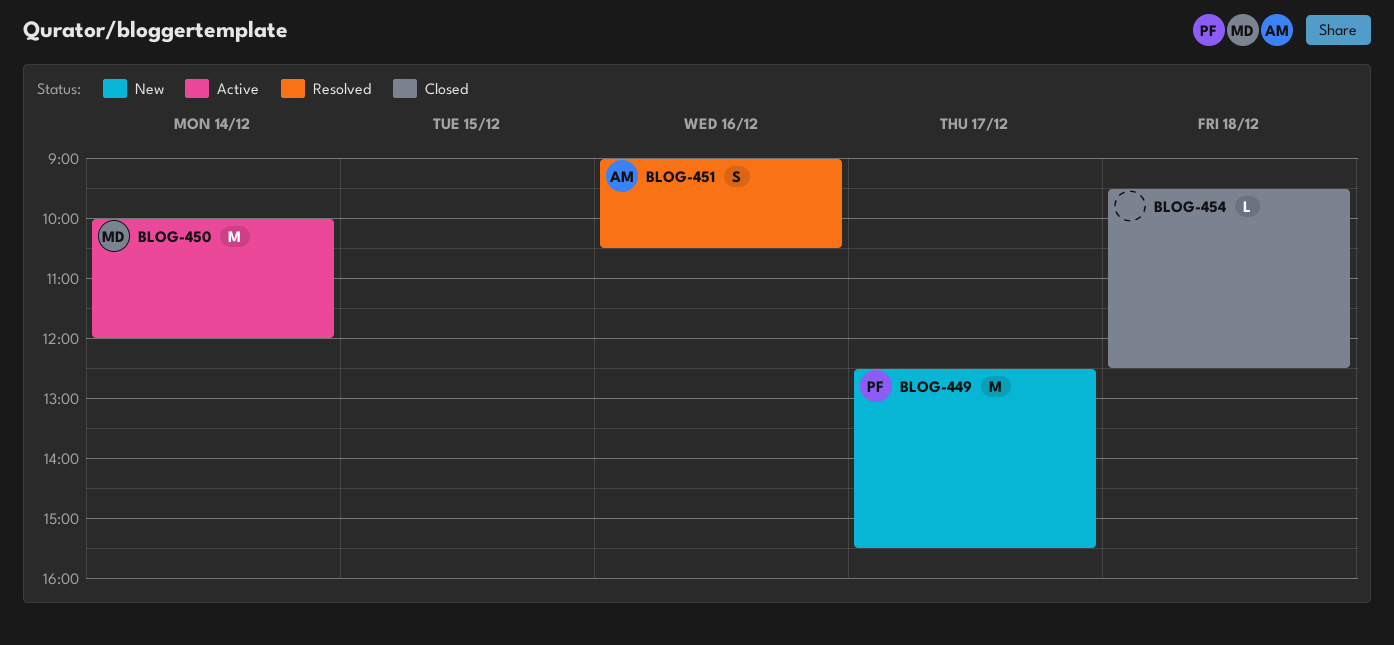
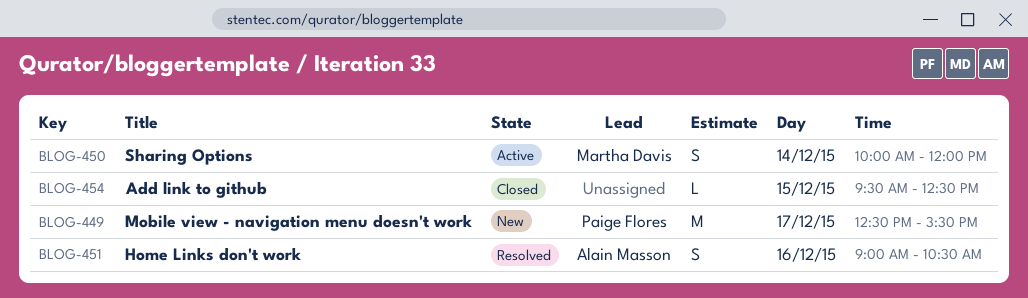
BLOG-450, estimate: M -> S
BLOG-454, day: Dec 18 -> Dec 15

